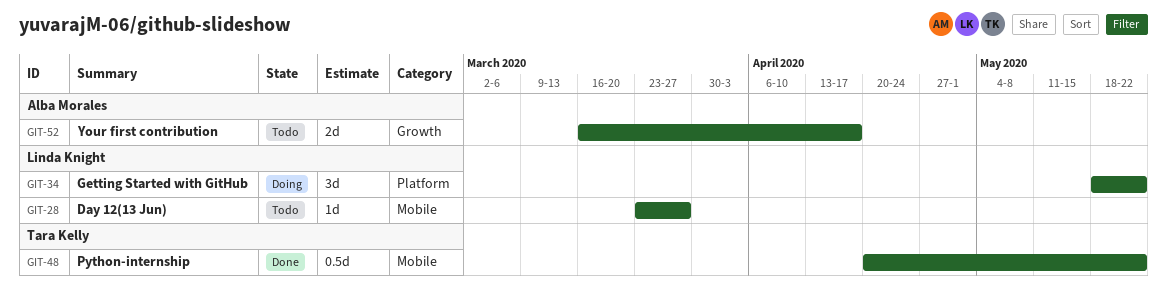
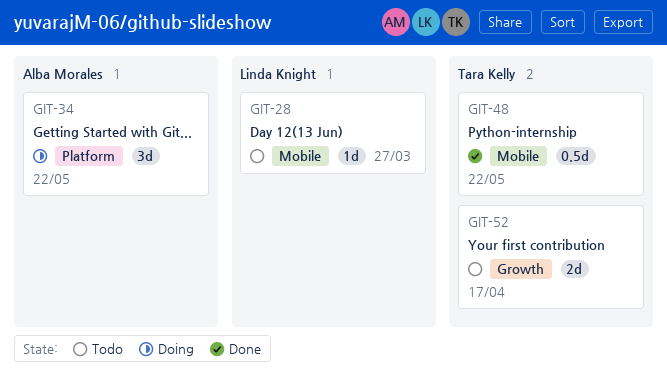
GIT-34, owner: Linda Knight -> Alba Morales
GIT-52, owner: Alba Morales -> Tara Kelly

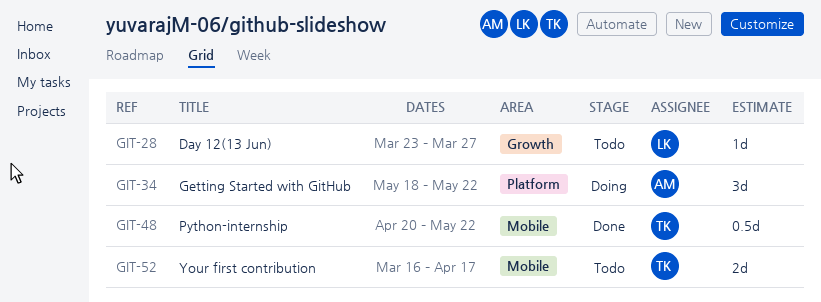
GIT-28, label: Mobile -> Growth
GIT-52, label: Growth -> Mobile

